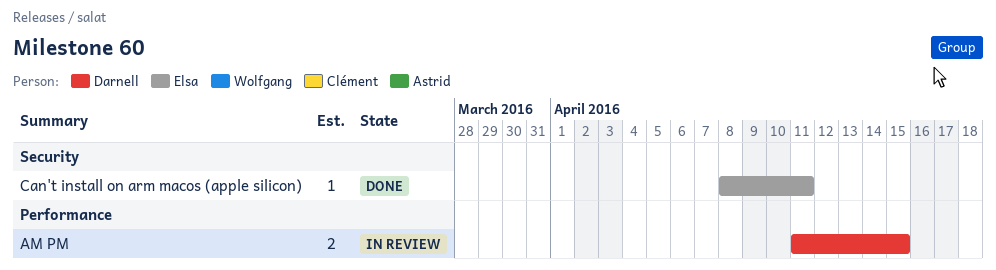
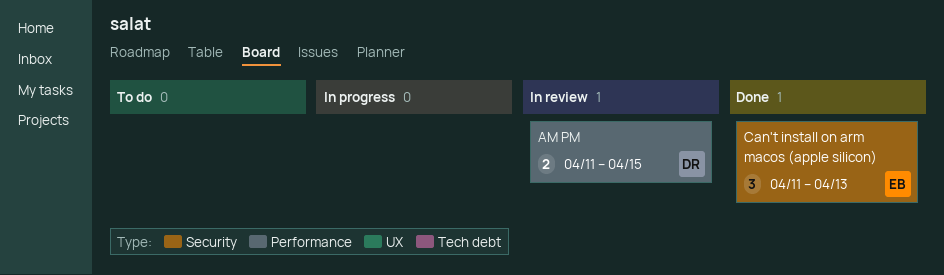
Can't install on arm macos (apple silicon), estimate: 1 -> 3
Can't install on arm macos (apple silicon), start: Apr 8 -> Apr 11
Can't install on arm macos (apple silicon), due: Apr 11 -> Apr 13

